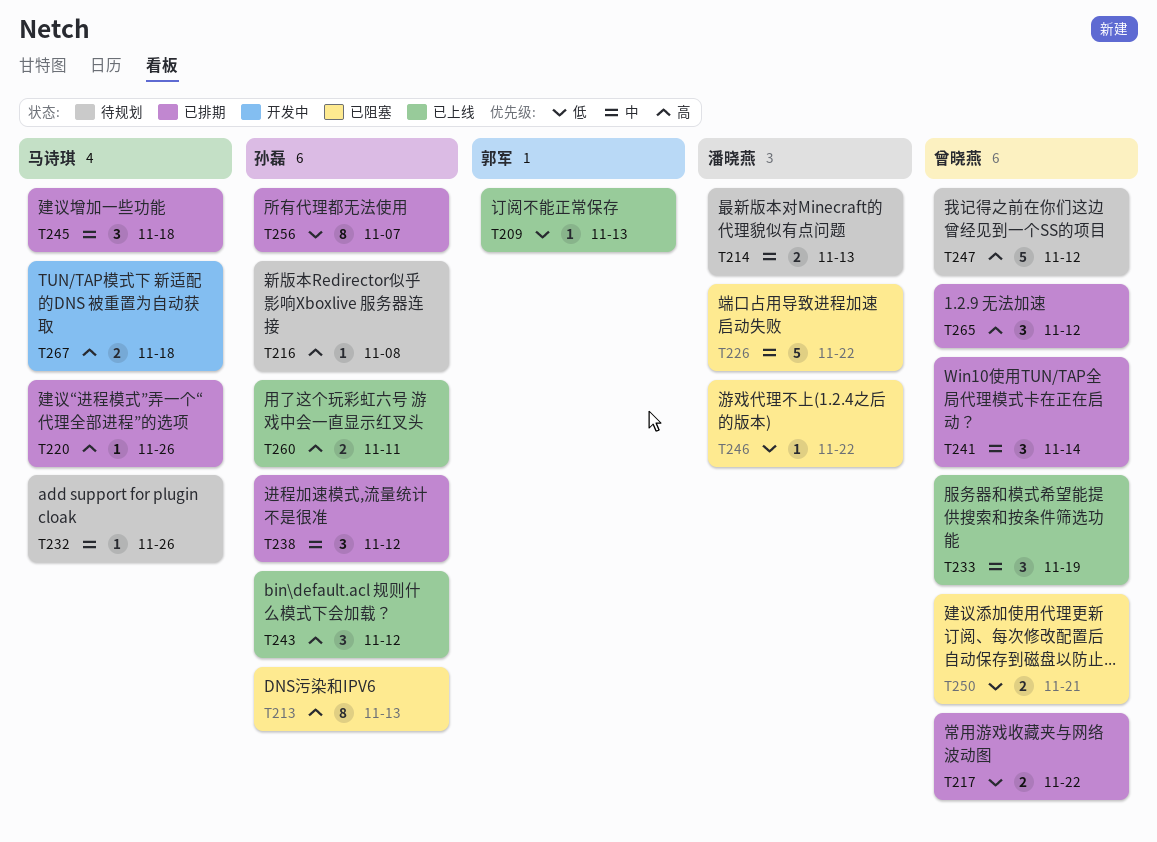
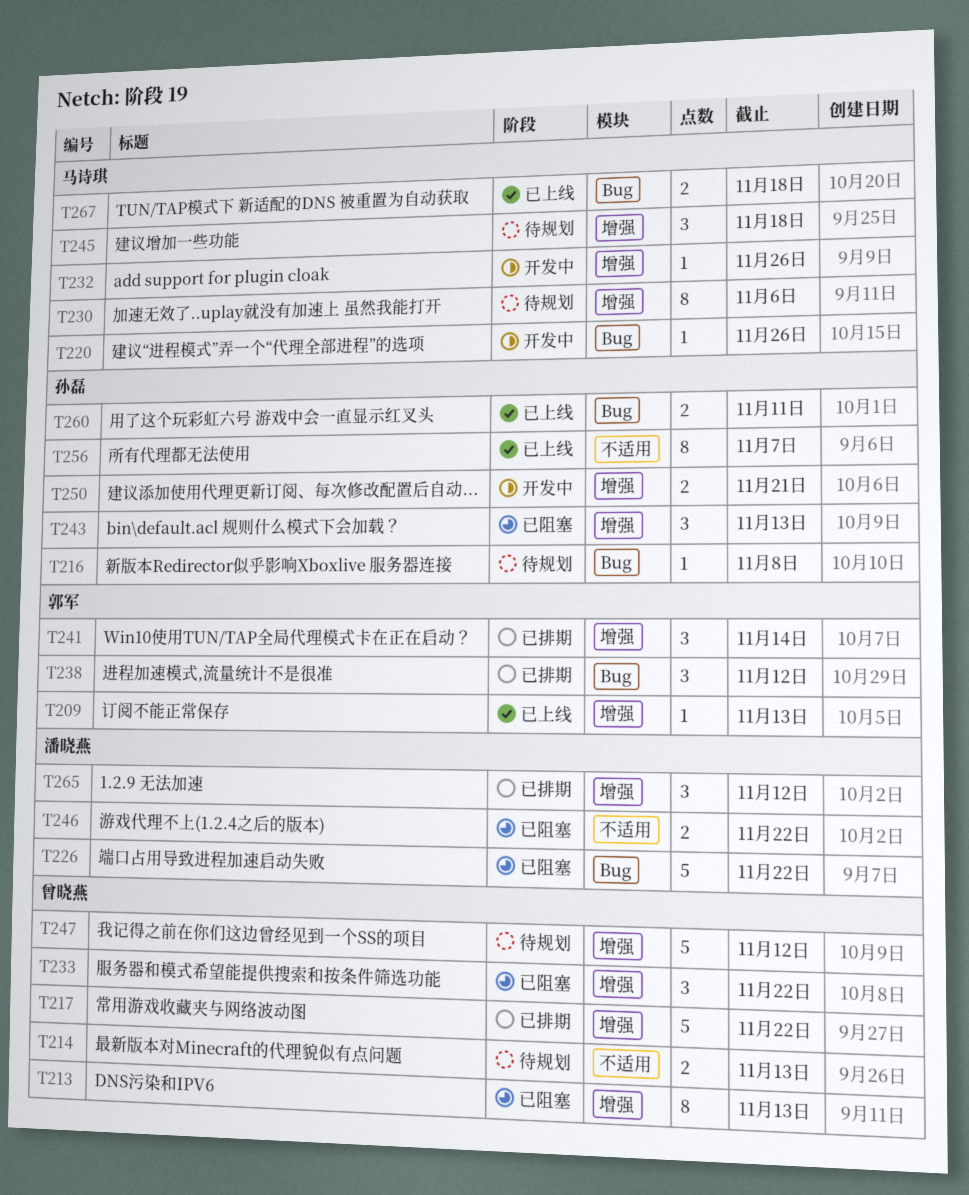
T213, owner: 孙磊 -> 曾晓燕
T214, owner: 潘晓燕 -> 曾晓燕
T217, estimate: 2 -> 5
T220, status: 已排期 -> 开发中
T230: none -> present
T232, status: 待规划 -> 开发中
T233, status: 已上线 -> 已阻塞
T233, due: Nov 19 -> Nov 22
T238, owner: 孙磊 -> 郭军
T241, owner: 曾晓燕 -> 郭军
T243, status: 已上线 -> 已阻塞
T243, due: Nov 12 -> Nov 13
T245, status: 已排期 -> 待规划
T246, estimate: 1 -> 2
T250, status: 已阻塞 -> 开发中
T250, owner: 曾晓燕 -> 孙磊
T256, status: 已排期 -> 已上线
T265, owner: 曾晓燕 -> 潘晓燕
T267, status: 开发中 -> 已上线

